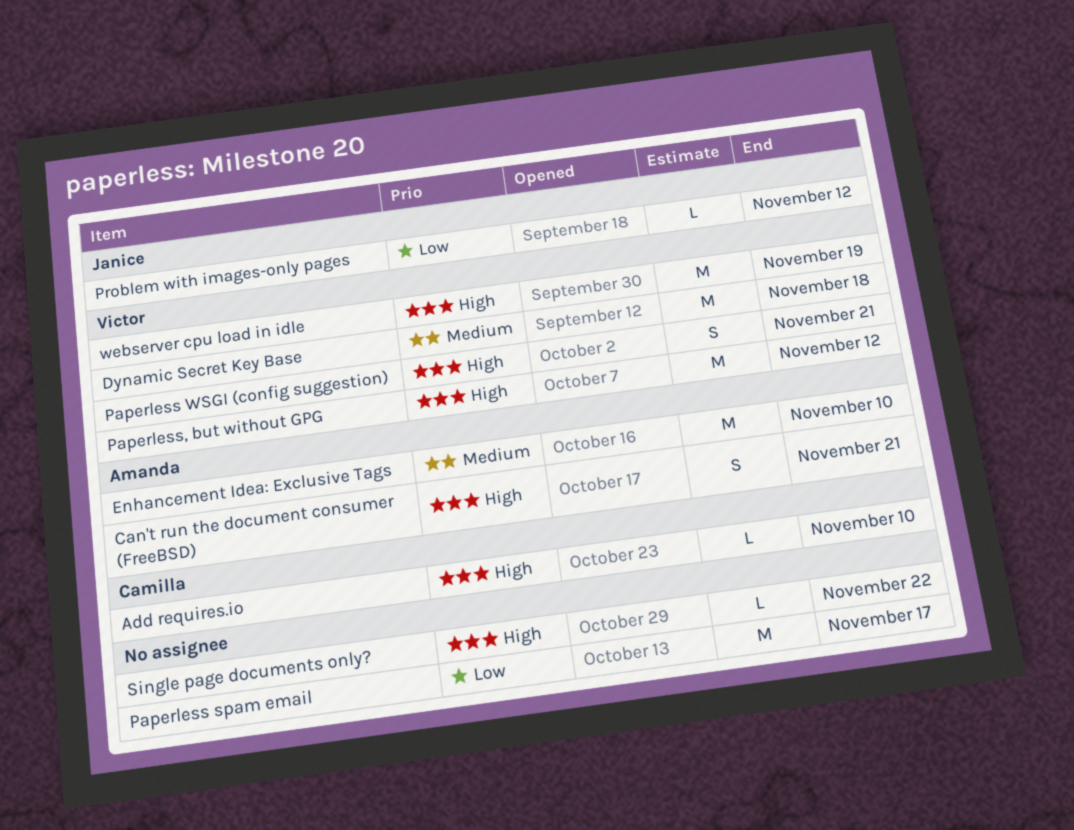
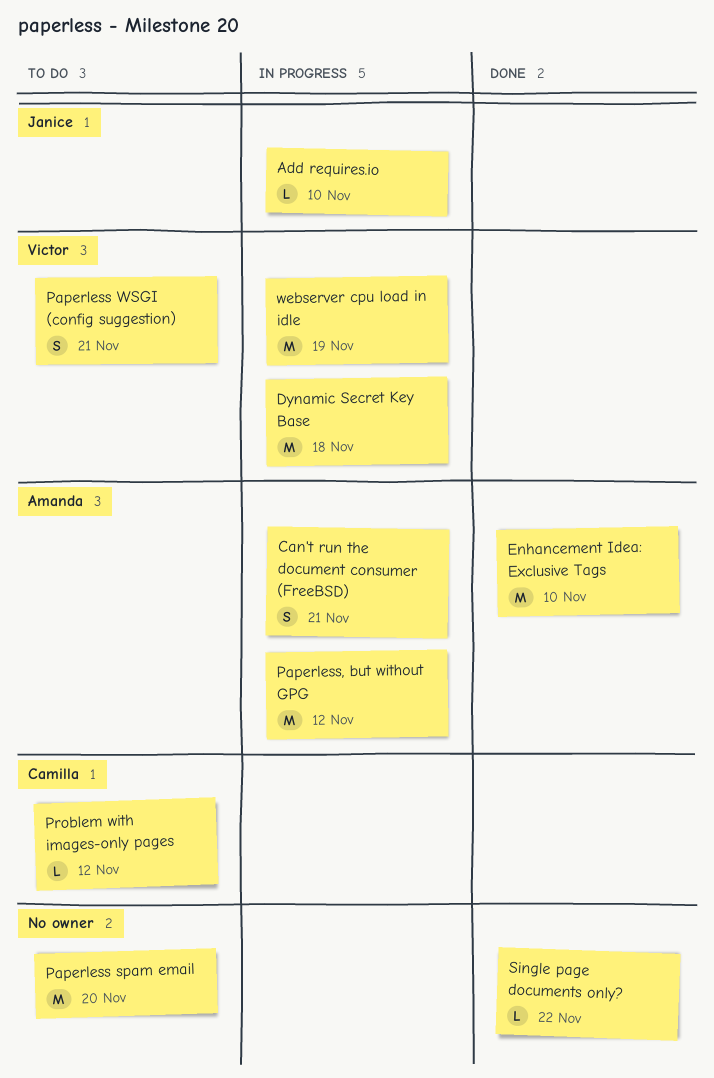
Add requires.io, owner: Camilla -> Janice
Paperless spam email, due: Nov 17 -> Nov 20
Paperless, but without GPG, owner: Victor -> Amanda
Problem with images-only pages, owner: Janice -> Camilla

